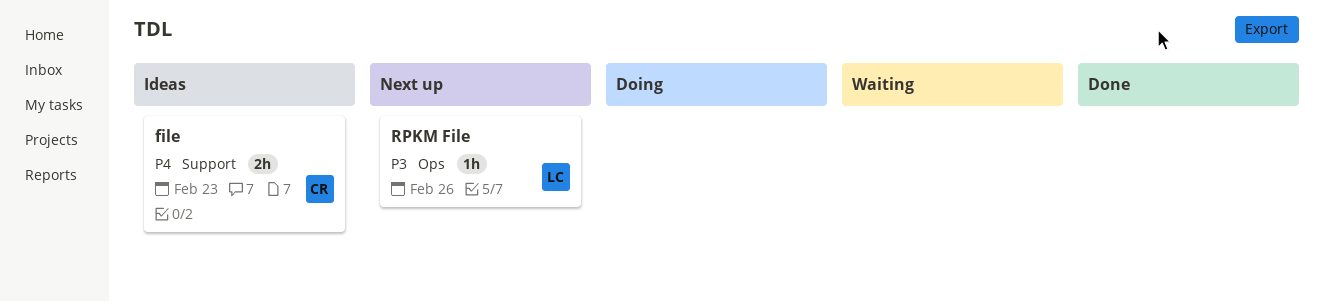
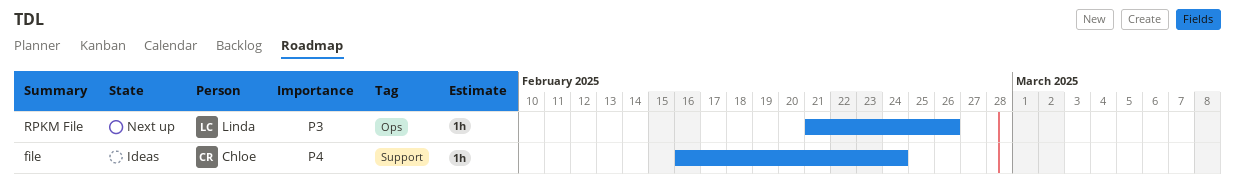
file, estimate: 2h -> 1h
file, due: Feb 23 -> Feb 24

